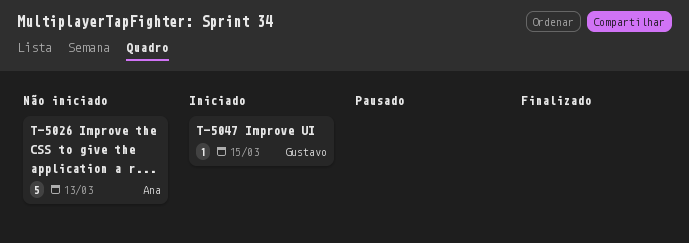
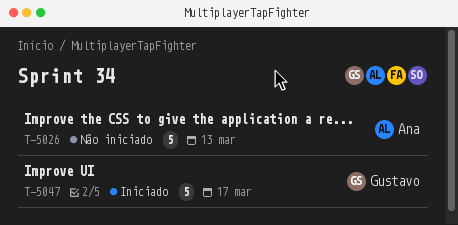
T-5047, estimate: 1 -> 5
T-5047, due: Mar 15 -> Mar 17

